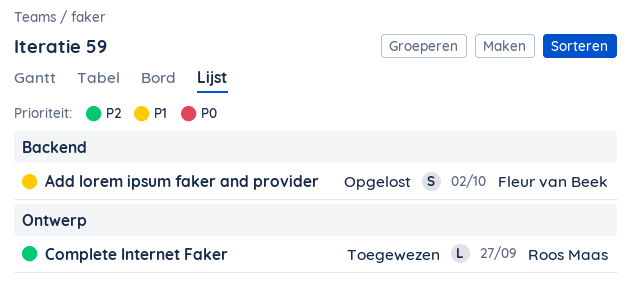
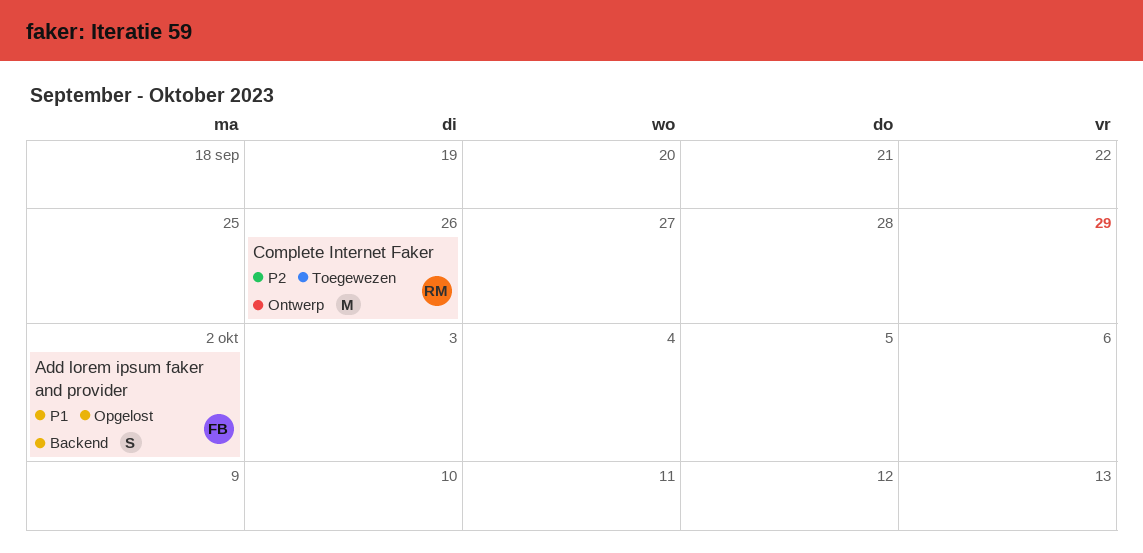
Complete Internet Faker, estimate: L -> M
Complete Internet Faker, due: Sep 27 -> Sep 26

